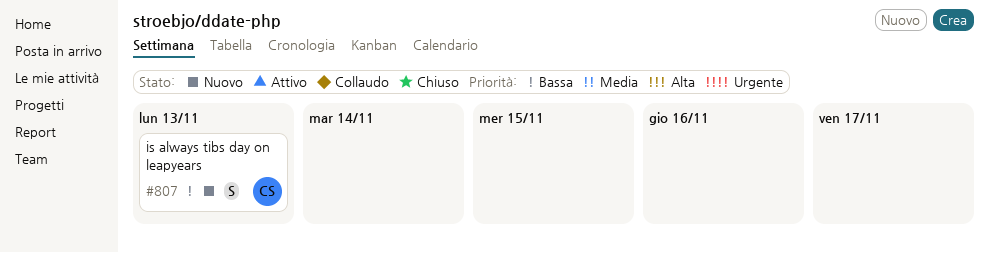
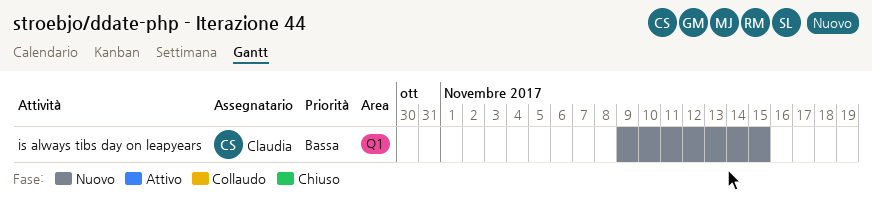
is always tibs day on leapyears, due: Nov 13 -> Nov 15

